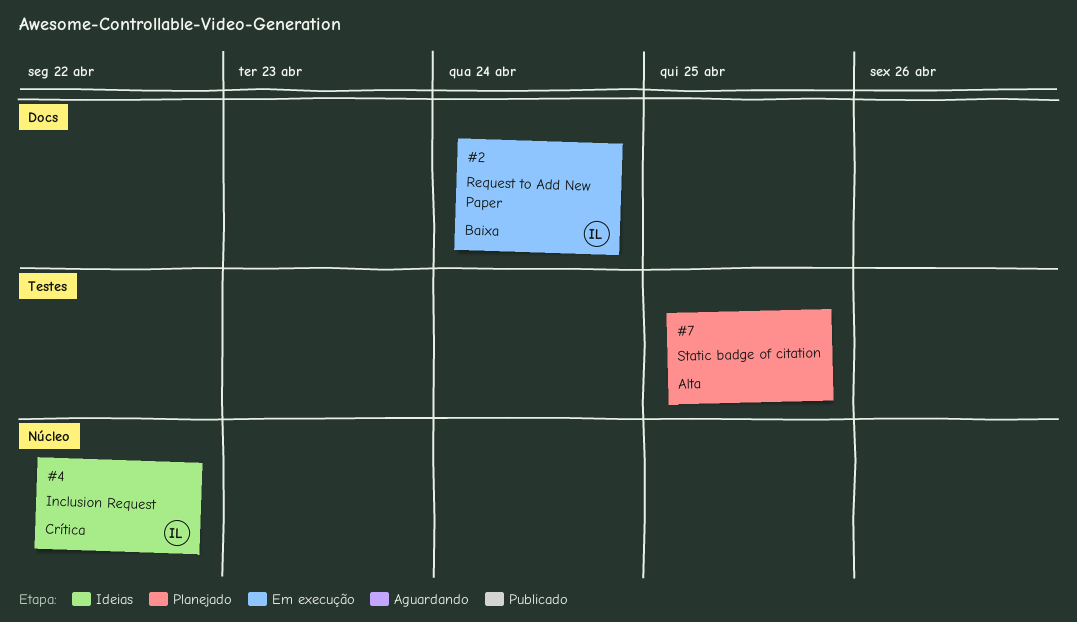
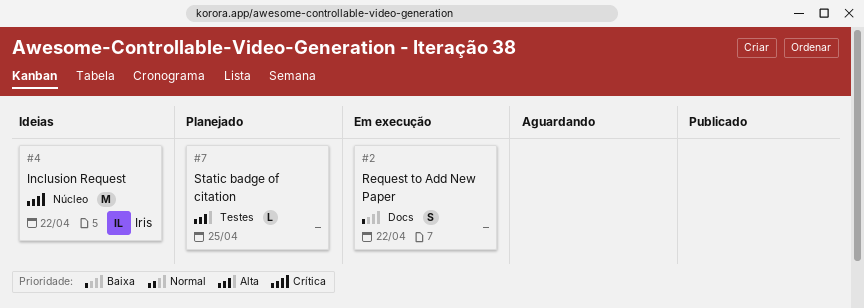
#2, owner: Iris -> none
#2, due: Apr 24 -> Apr 22

